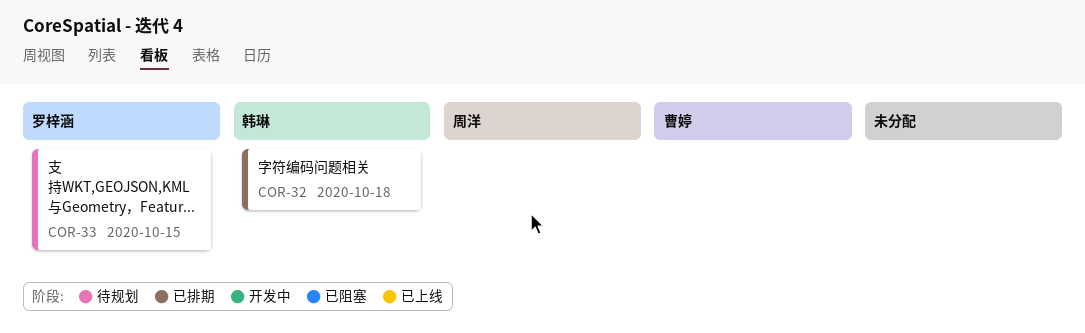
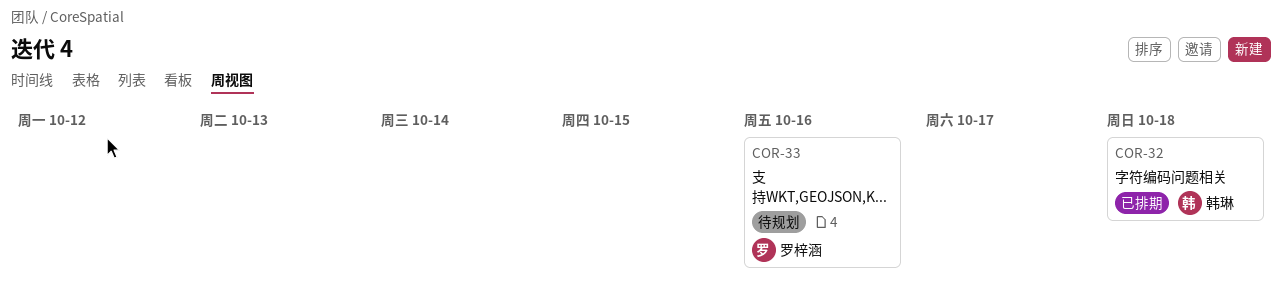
COR-33, due: Oct 15 -> Oct 16

